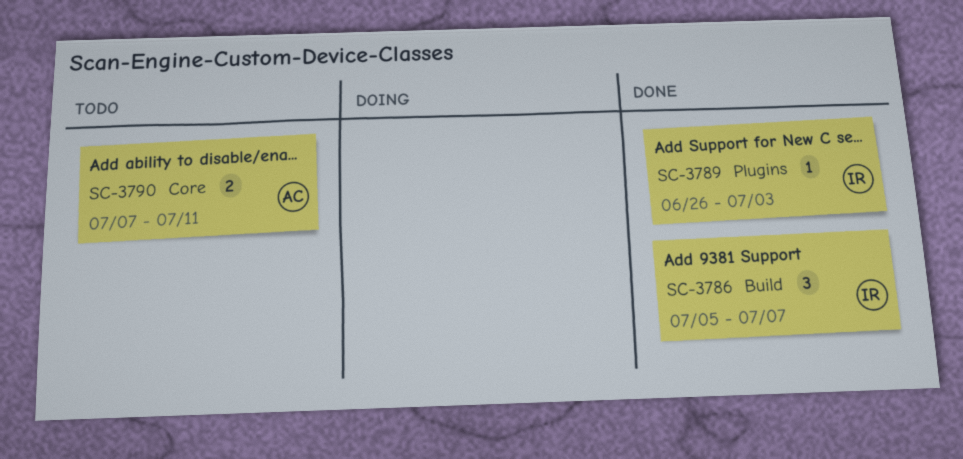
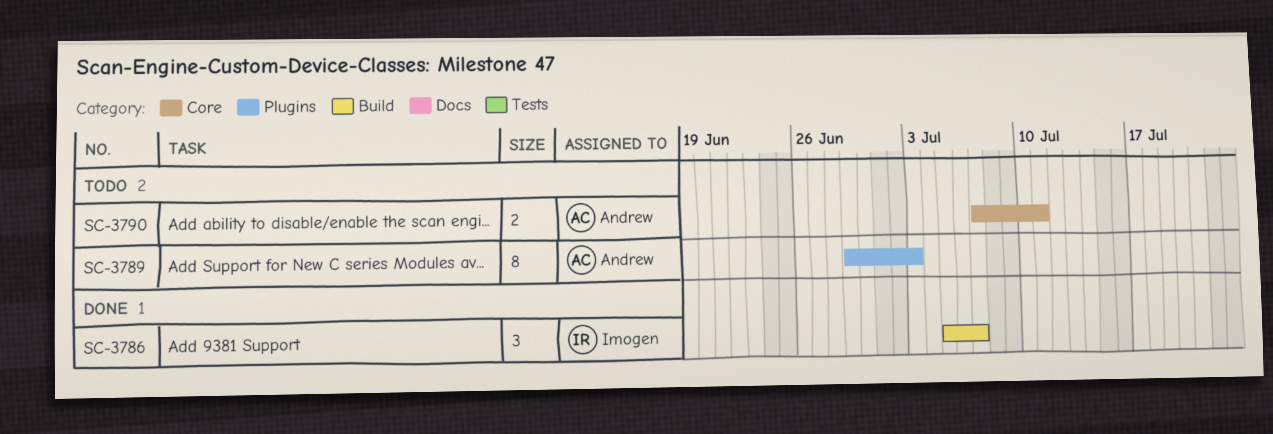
SC-3789, status: Done -> Todo
SC-3789, owner: Imogen -> Andrew
SC-3789, estimate: 1 -> 8
SC-3789, start: Jun 26 -> Jun 29

